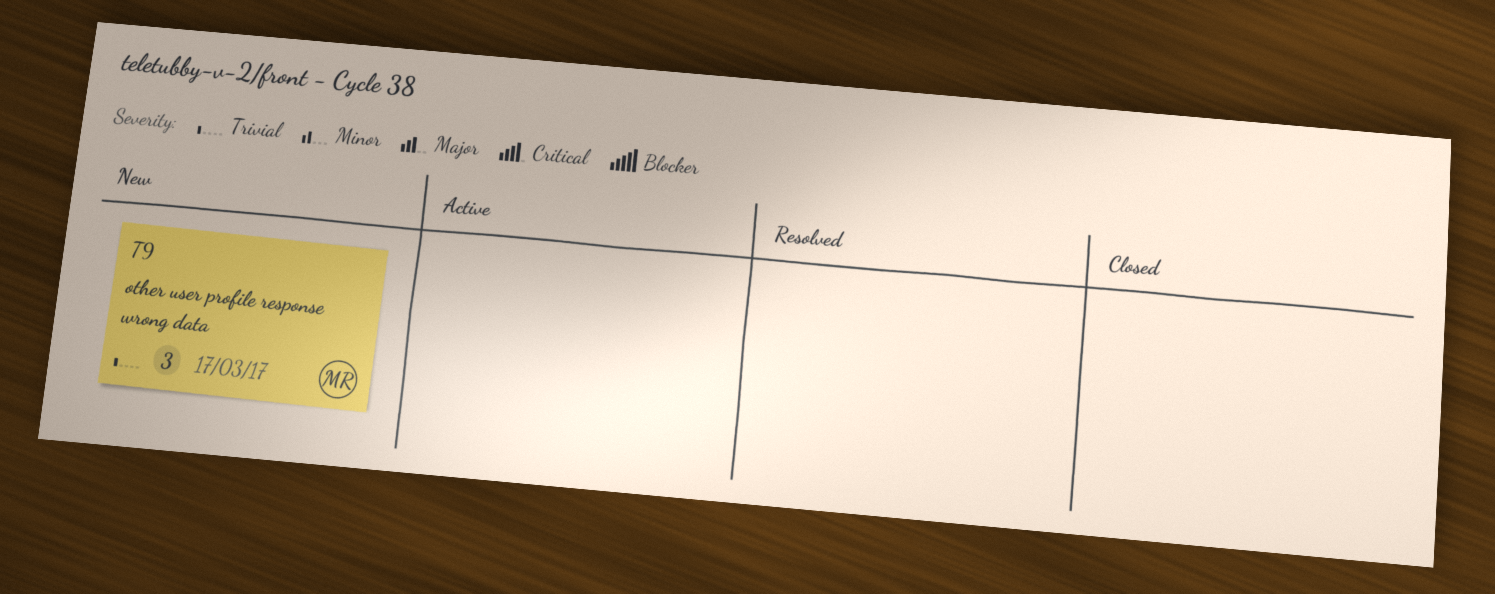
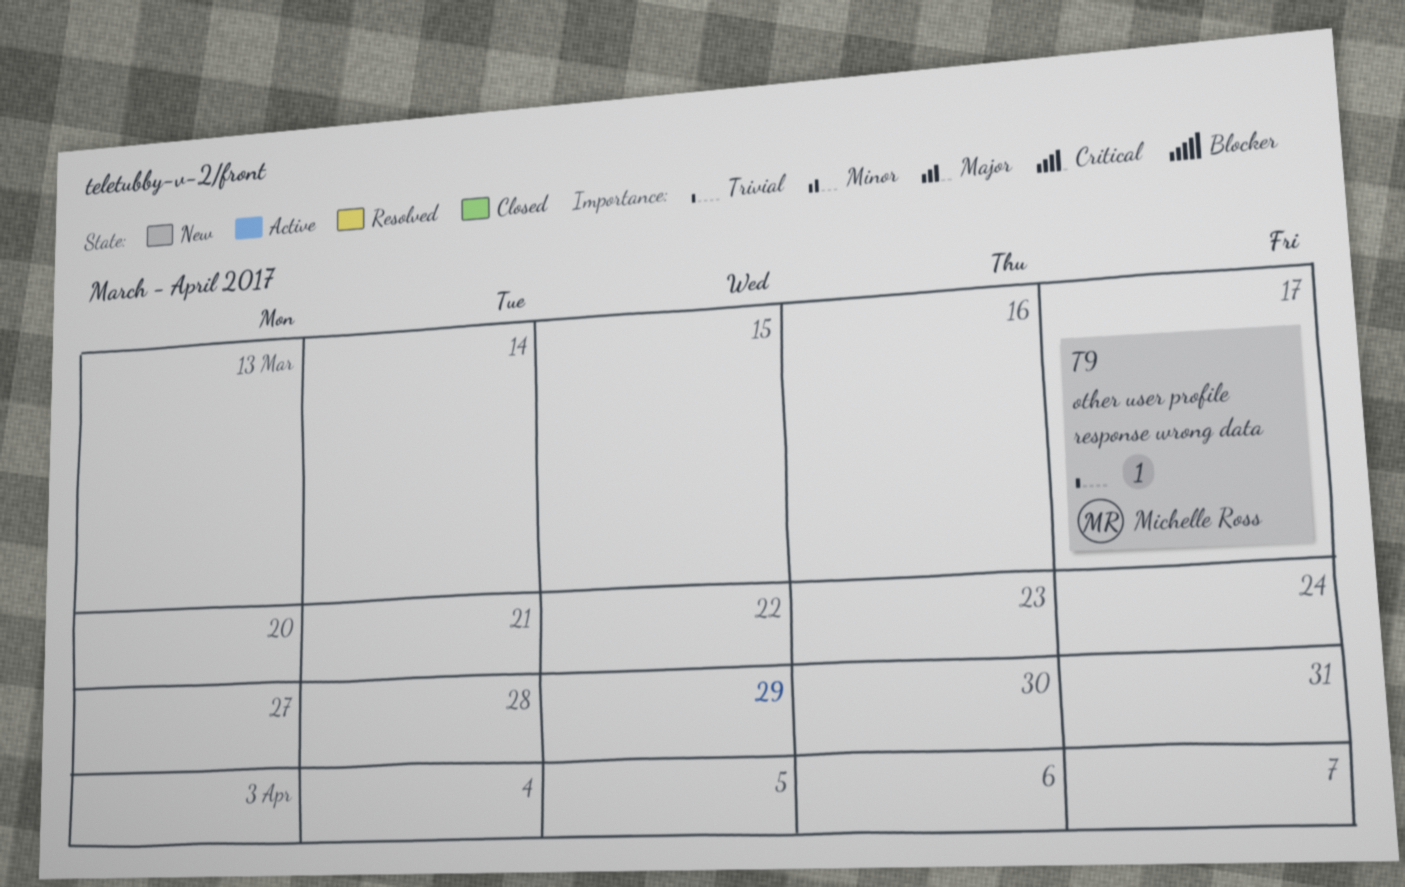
T9, estimate: 3 -> 1

